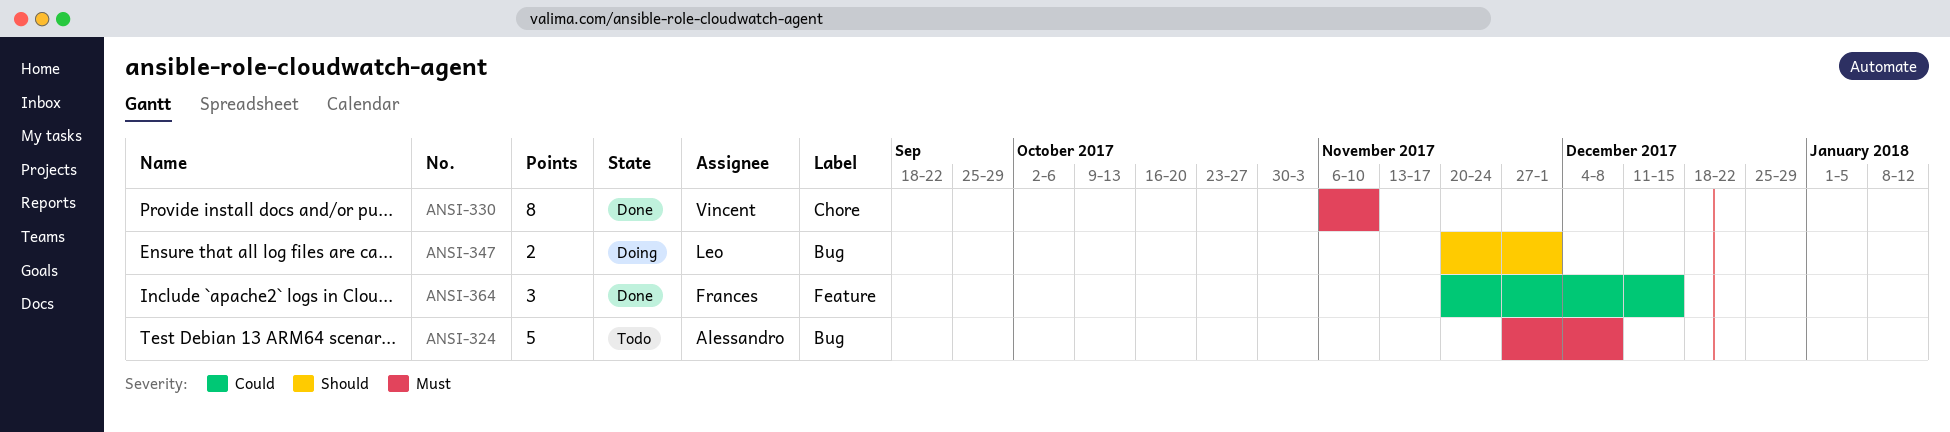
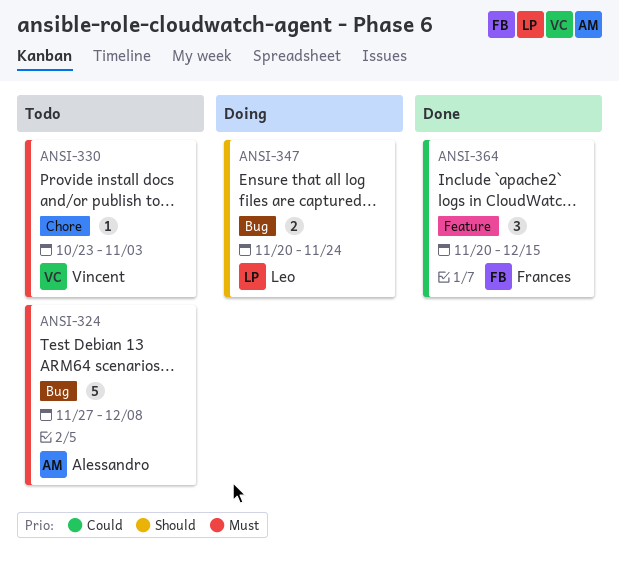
ANSI-330, status: Done -> Todo
ANSI-330, estimate: 8 -> 1
ANSI-330, start: Nov 6 -> Oct 23
ANSI-330, due: Nov 10 -> Nov 3
ANSI-347, due: Dec 1 -> Nov 24

